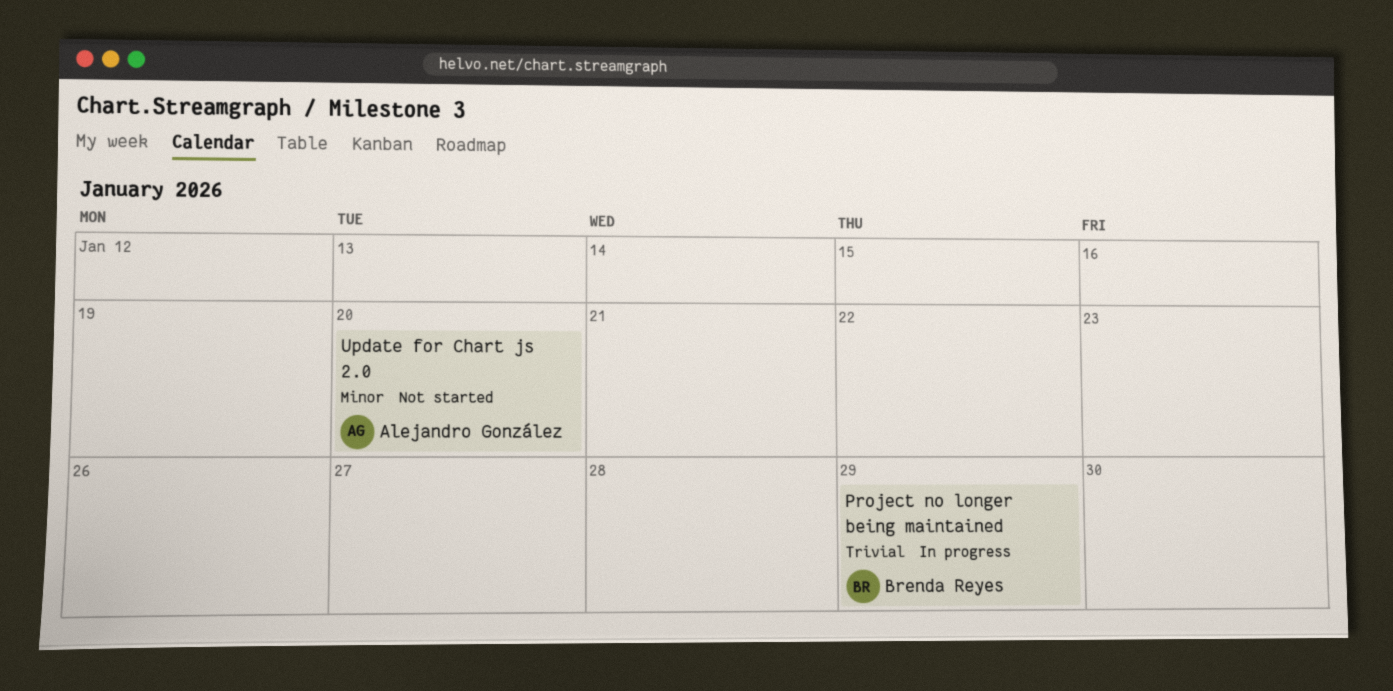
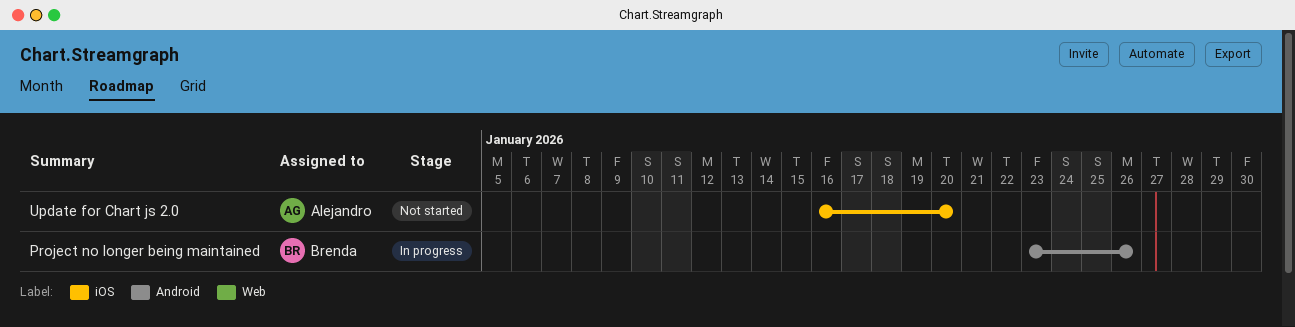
Project no longer being maintained, due: Jan 29 -> Jan 26

